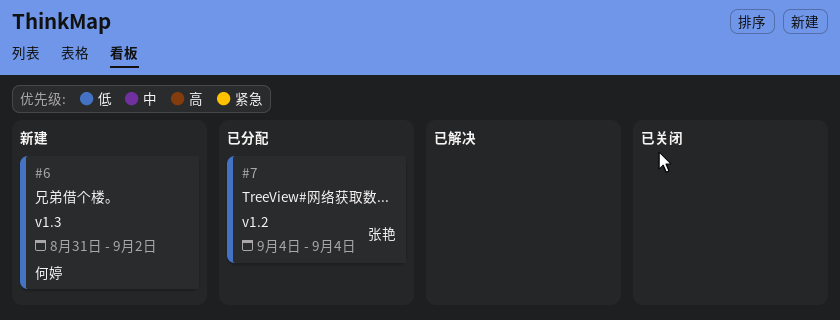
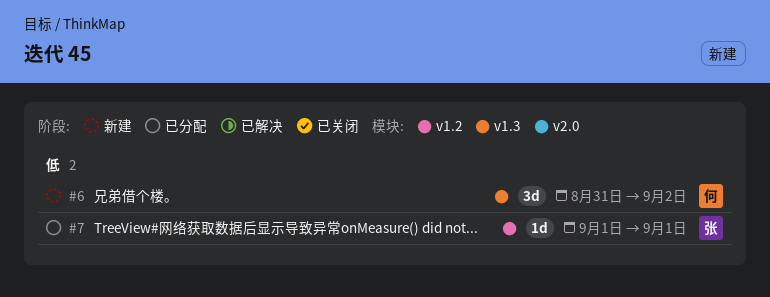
#7, start: Sep 4 -> Sep 1
#7, due: Sep 4 -> Sep 1

